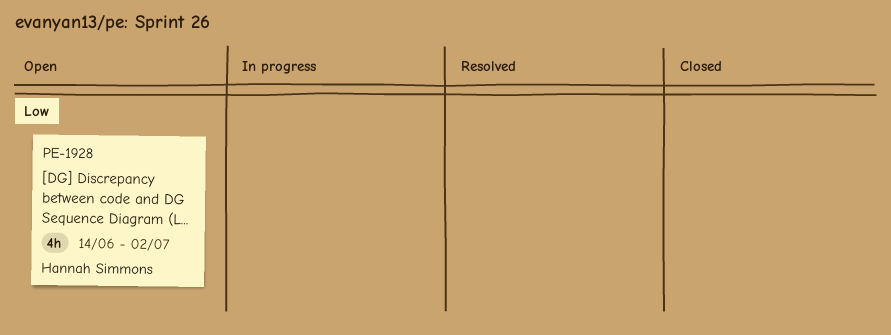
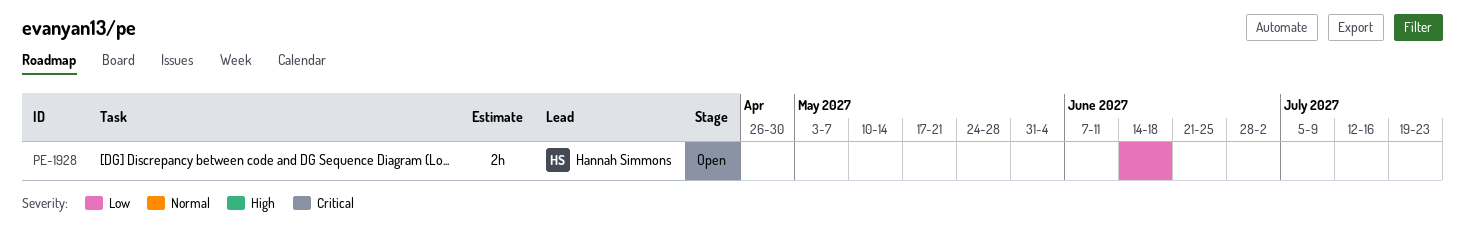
PE-1928, estimate: 4h -> 2h
PE-1928, due: Jul 2 -> Jun 18

